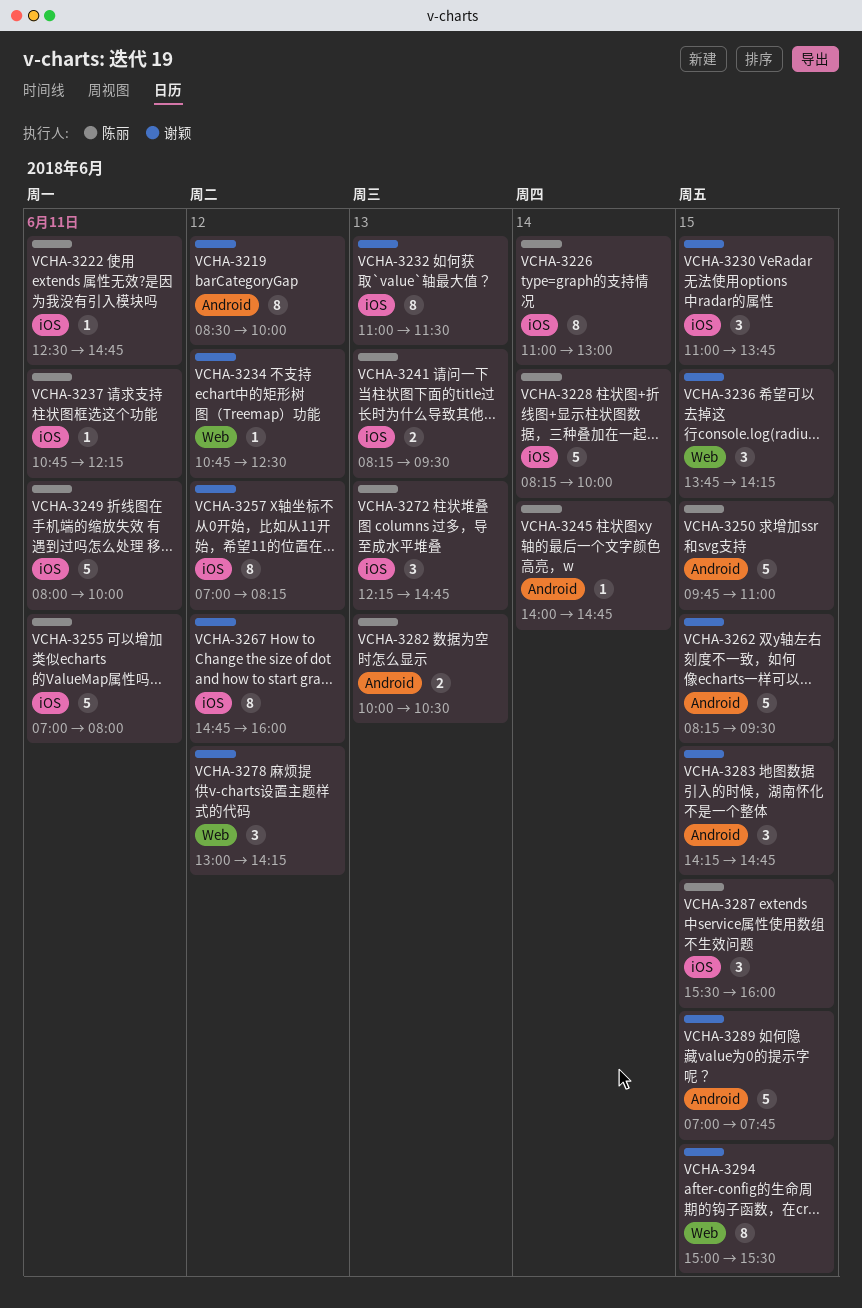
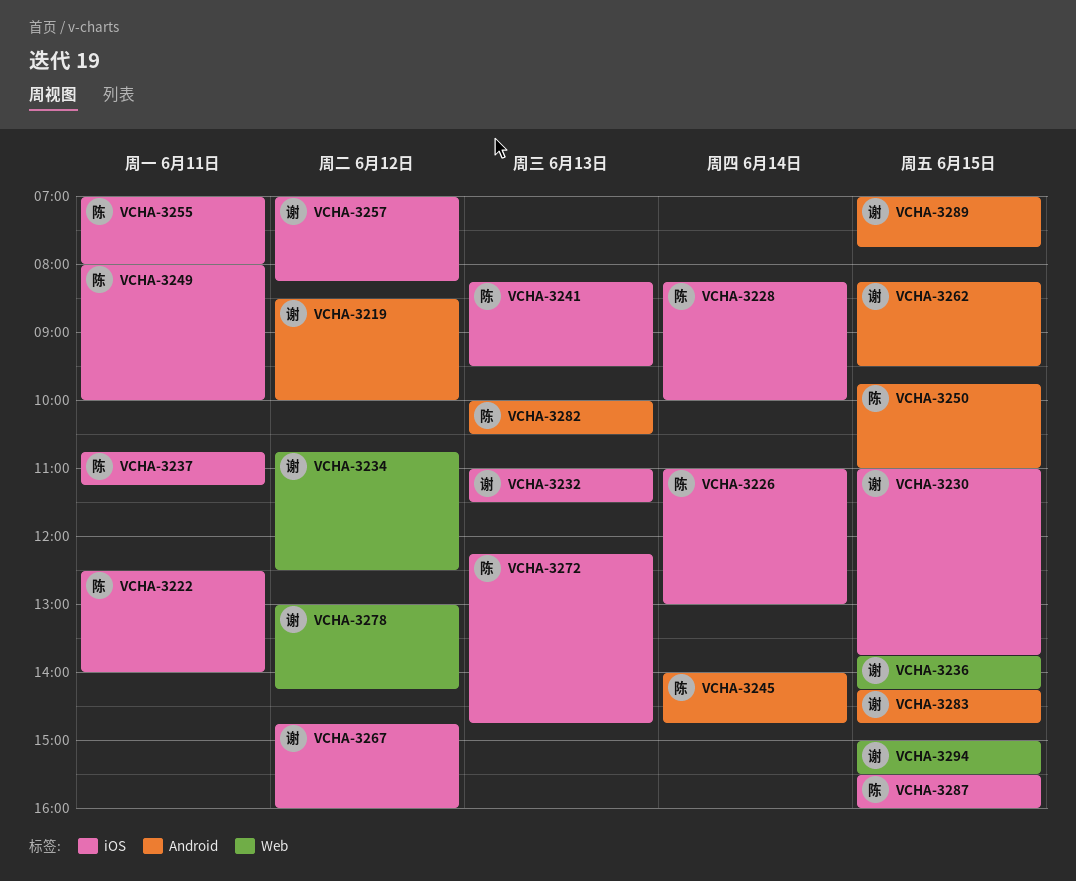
VCHA-3222, ends: 14:45 -> 14:00
VCHA-3237, ends: 12:15 -> 11:15

